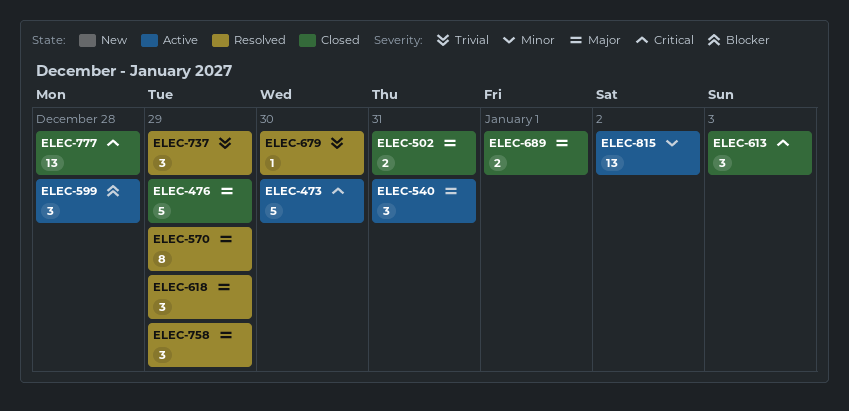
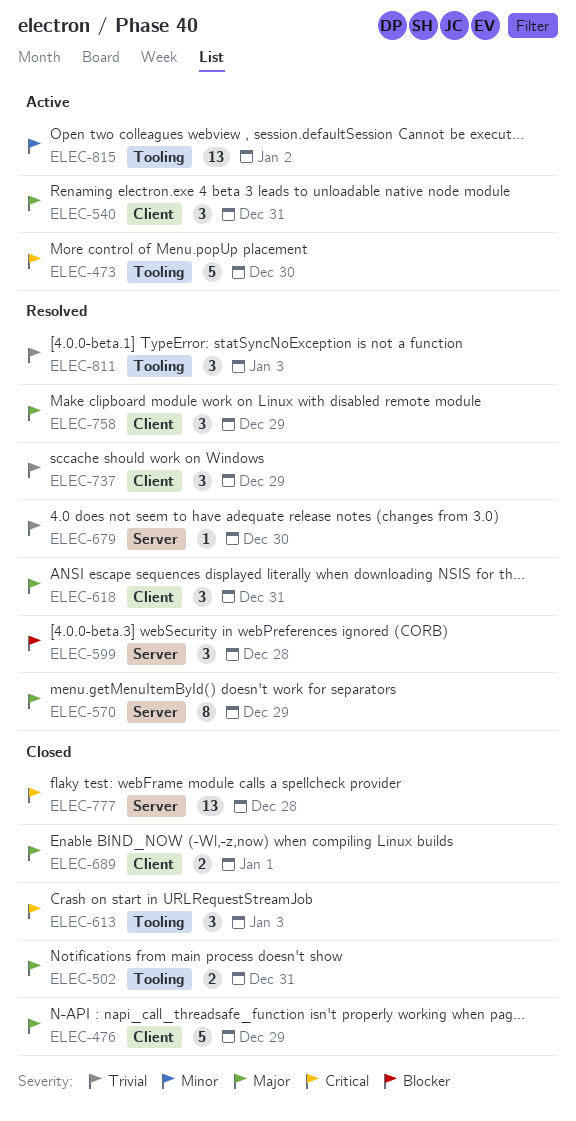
ELEC-599, status: Active -> Resolved
ELEC-618, due: Dec 29 -> Dec 31
ELEC-811: none -> present

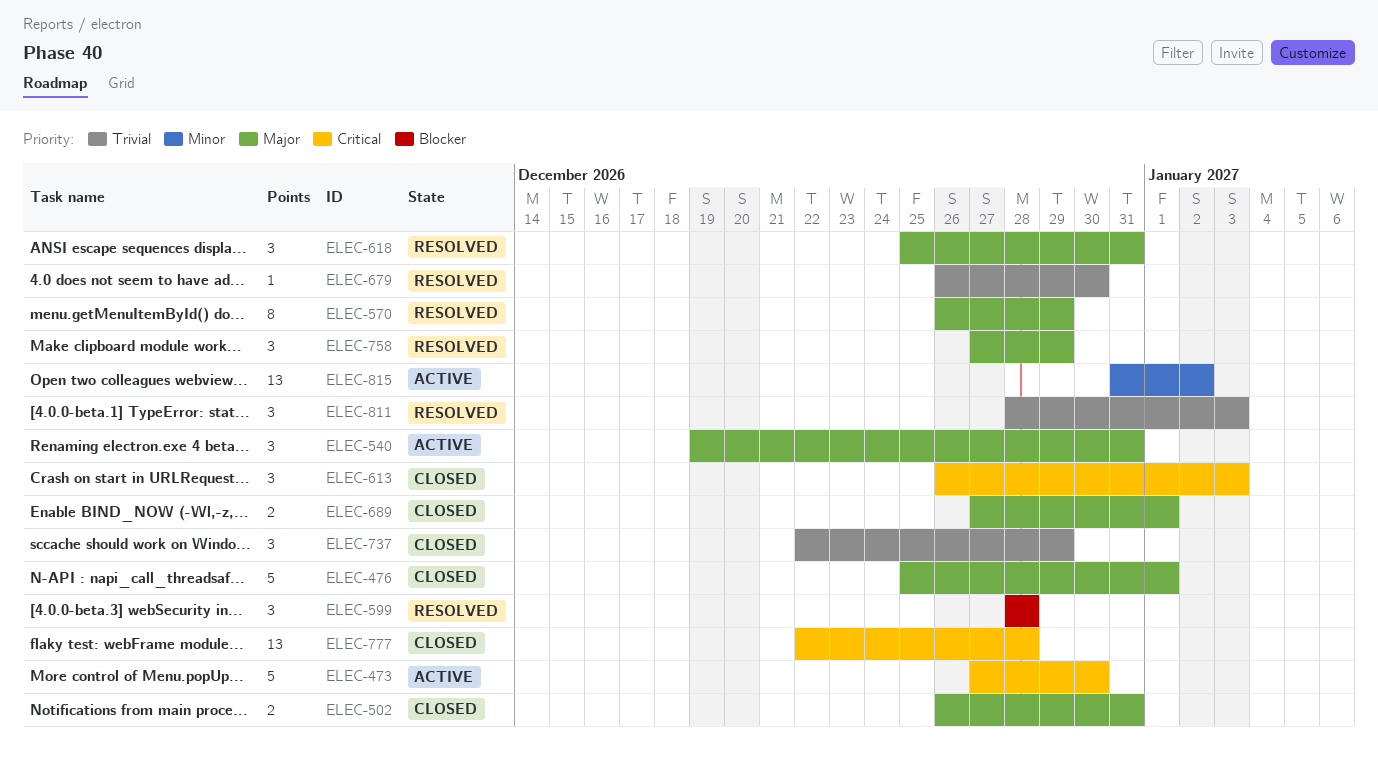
ELEC-476, due: Dec 29 -> Jan 1
ELEC-737, status: Resolved -> Closed

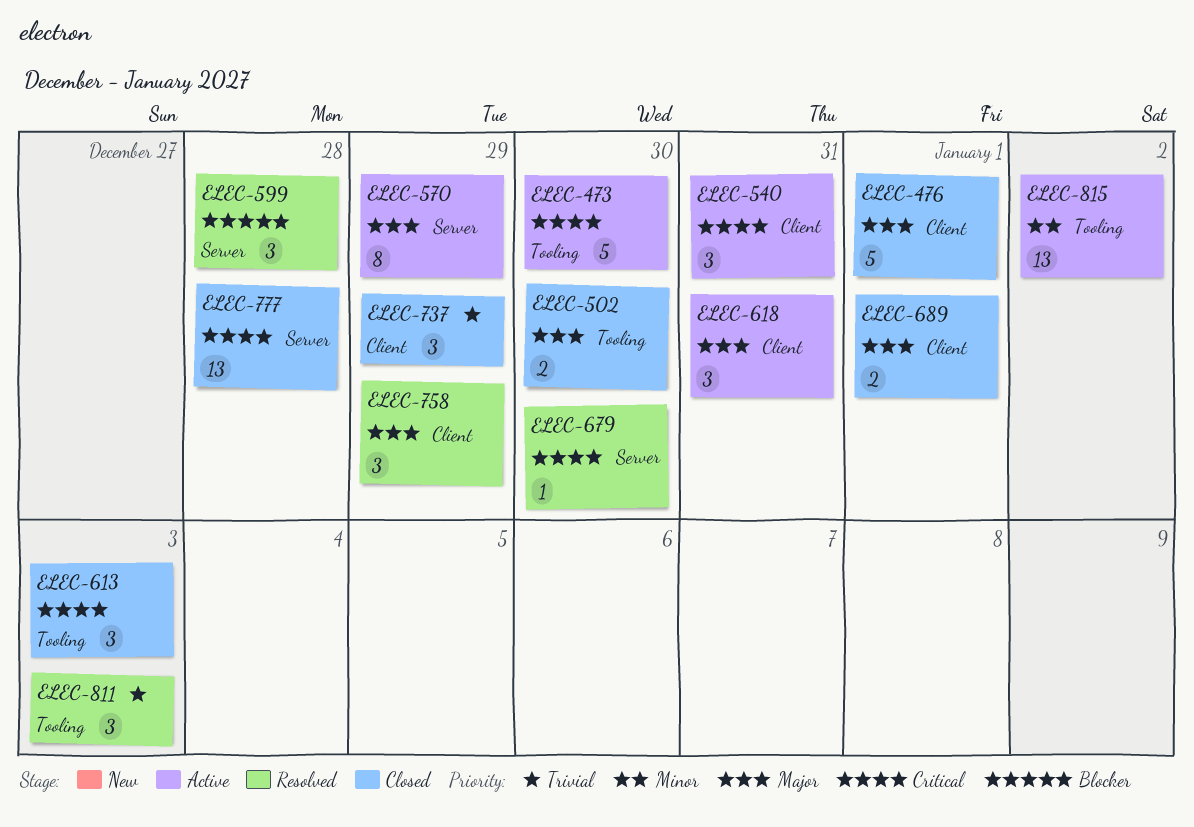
ELEC-502, due: Dec 31 -> Dec 30
ELEC-540, priority: Major -> Critical
ELEC-570, status: Resolved -> Active
ELEC-618, status: Resolved -> Active
ELEC-679, priority: Trivial -> Critical

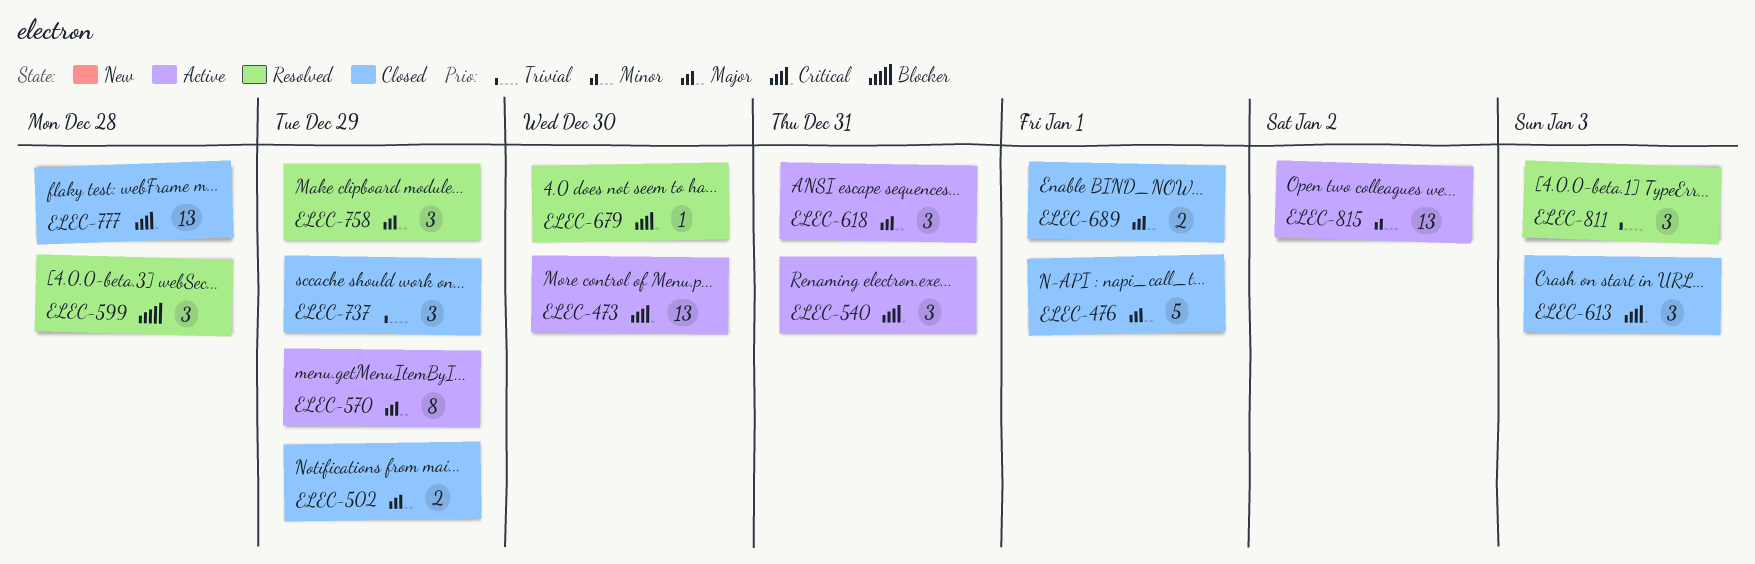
ELEC-473, estimate: 5 -> 13
ELEC-502, due: Dec 30 -> Dec 29

